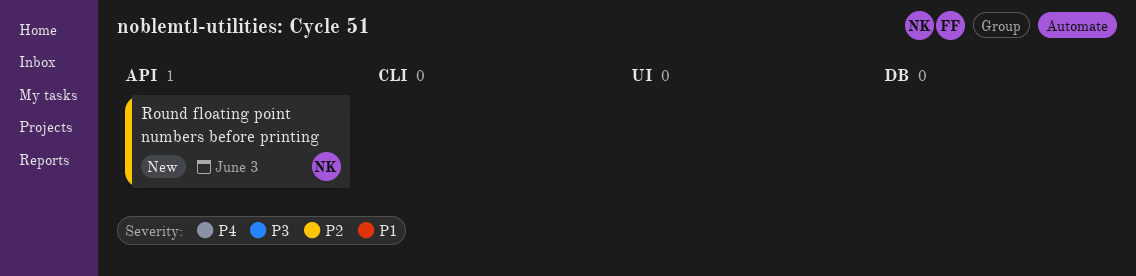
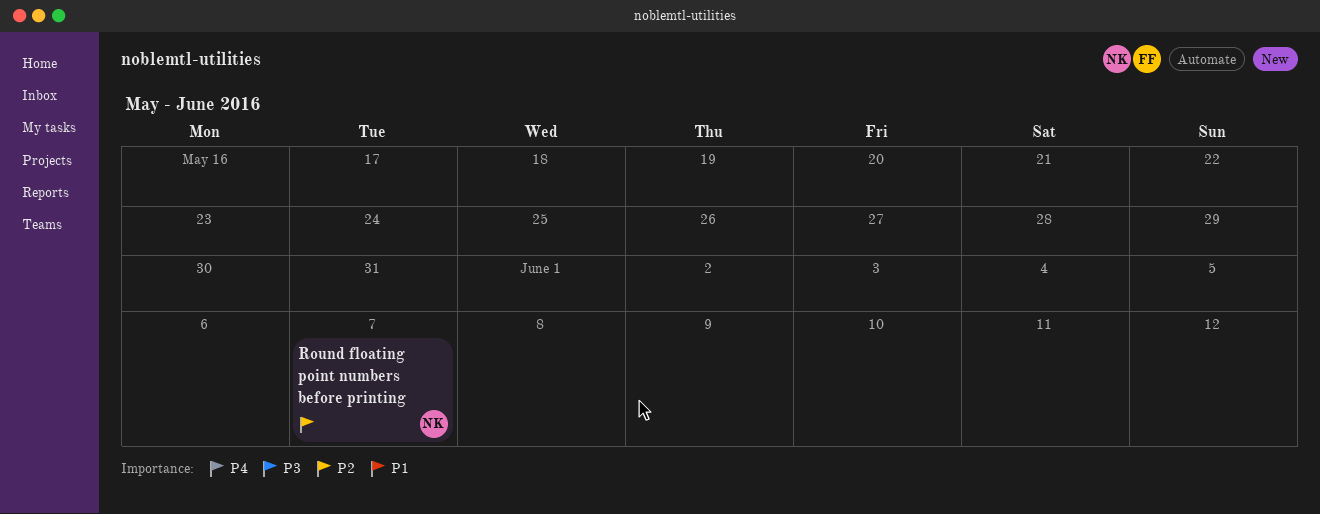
Round floating point numbers before printing, due: Jun 3 -> Jun 7

